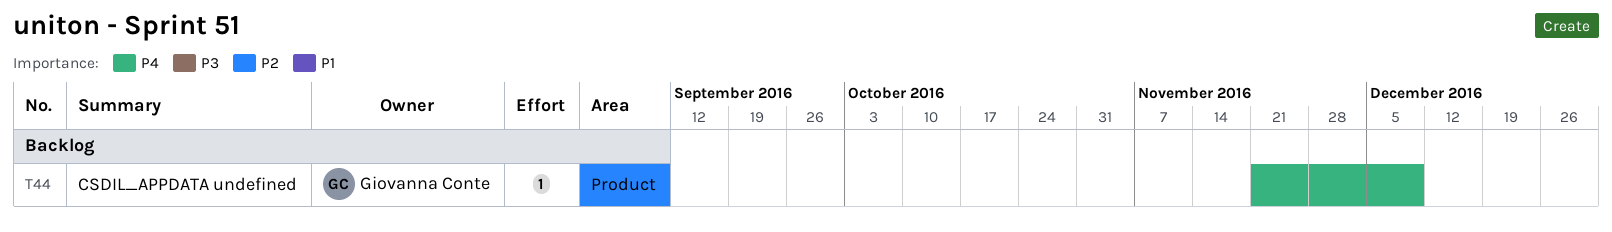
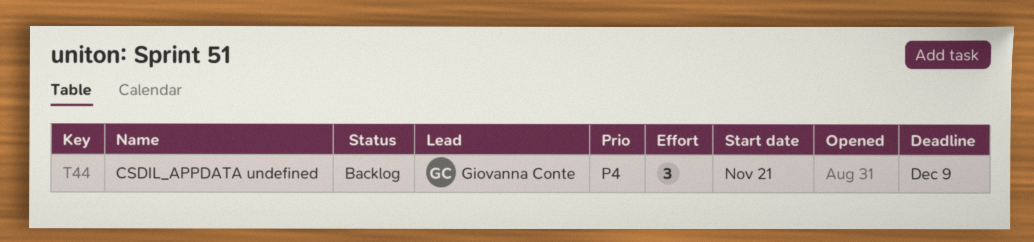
T44, estimate: 1 -> 3

